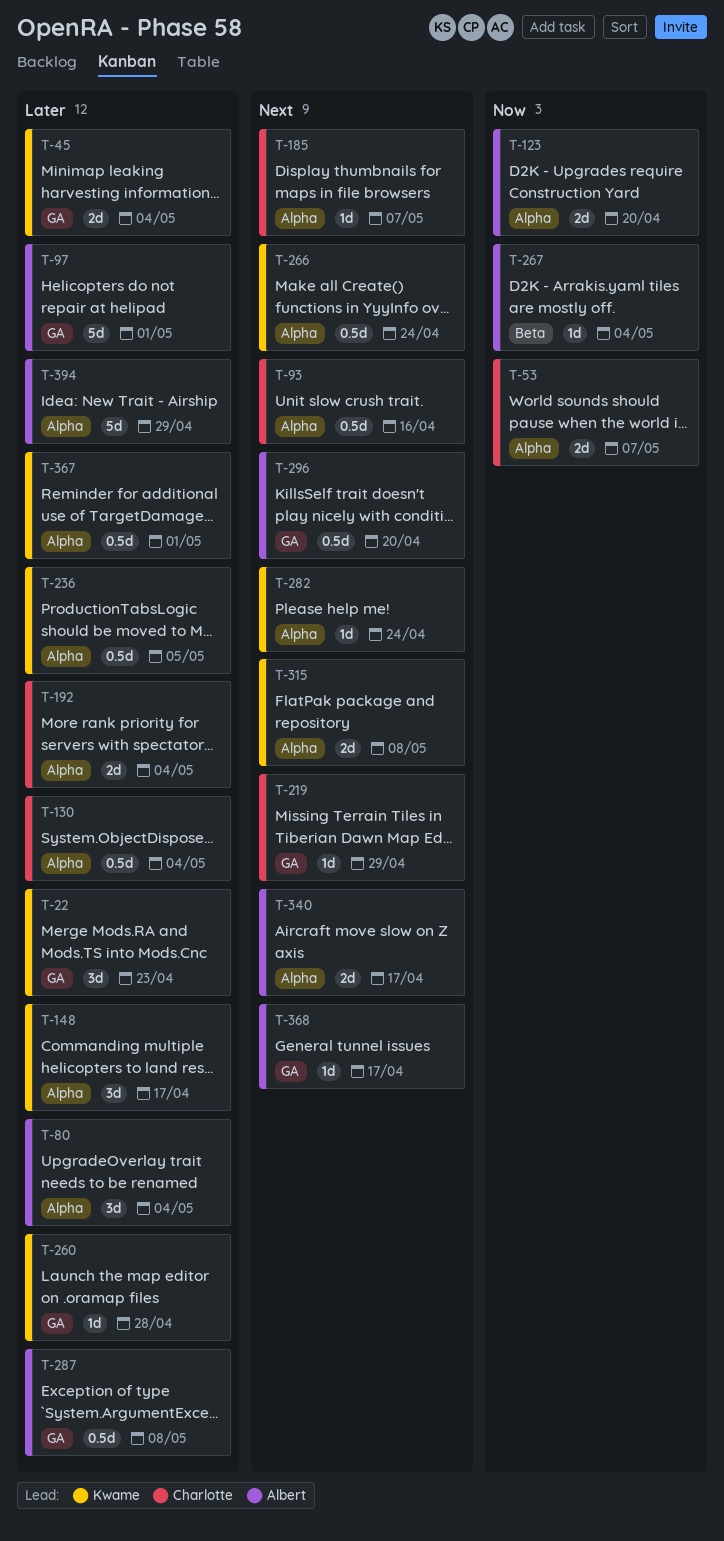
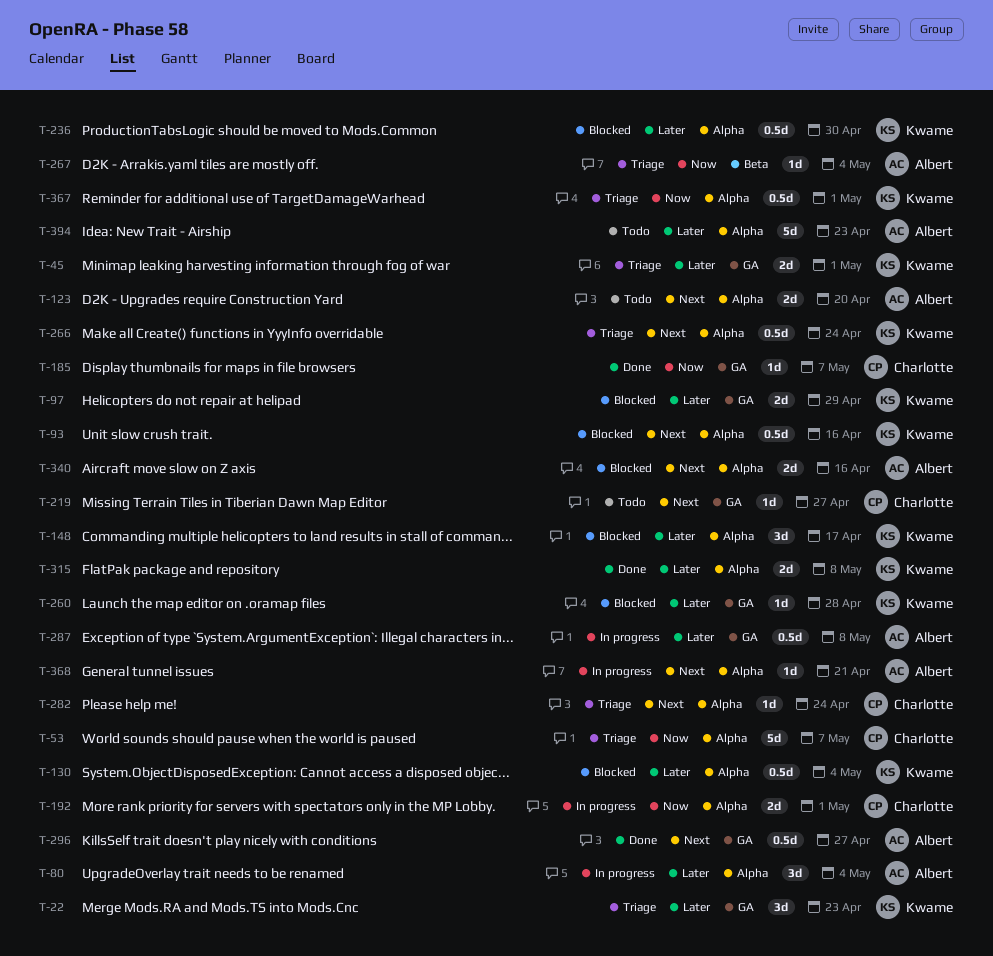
T-45, due: May 4 -> May 1
T-53, estimate: 2d -> 5d
T-93, owner: Charlotte -> Kwame
T-97, owner: Albert -> Kwame
T-97, estimate: 5d -> 2d
T-97, due: May 1 -> Apr 29
T-123, priority: Now -> Next
T-130, owner: Charlotte -> Kwame
T-185, priority: Next -> Now
T-185, label: Alpha -> GA
T-192, priority: Later -> Now
T-192, due: May 4 -> May 1
T-219, due: Apr 29 -> Apr 27
T-236, due: May 5 -> Apr 30
T-282, owner: Kwame -> Charlotte
T-296, due: Apr 20 -> Apr 27
T-315, priority: Next -> Later
T-340, due: Apr 17 -> Apr 16
T-367, priority: Later -> Now
T-368, label: GA -> Alpha
T-368, due: Apr 17 -> Apr 21
T-394, due: Apr 29 -> Apr 23

